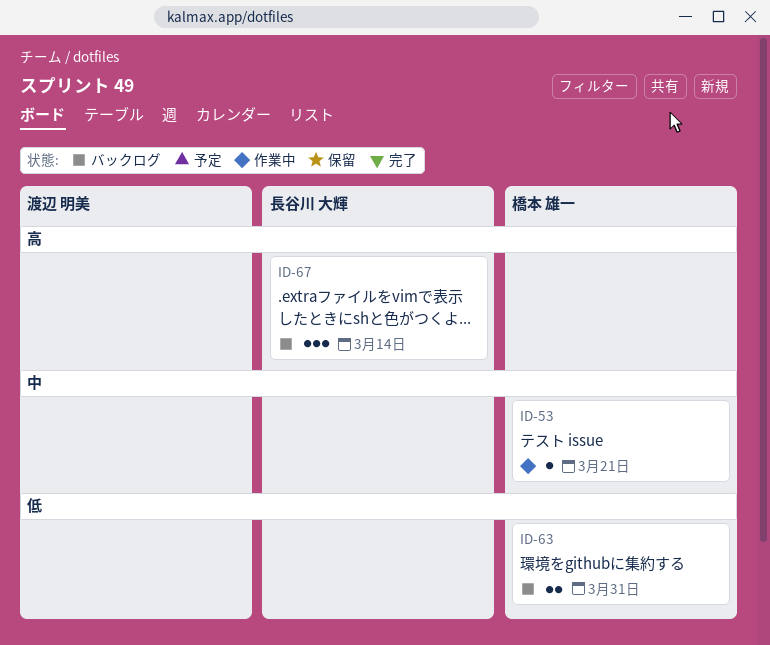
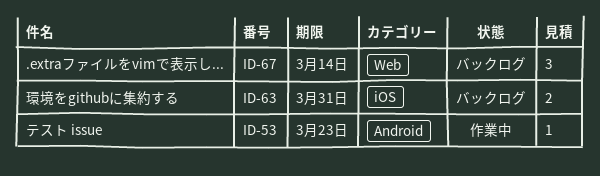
ID-53, due: Mar 21 -> Mar 23

